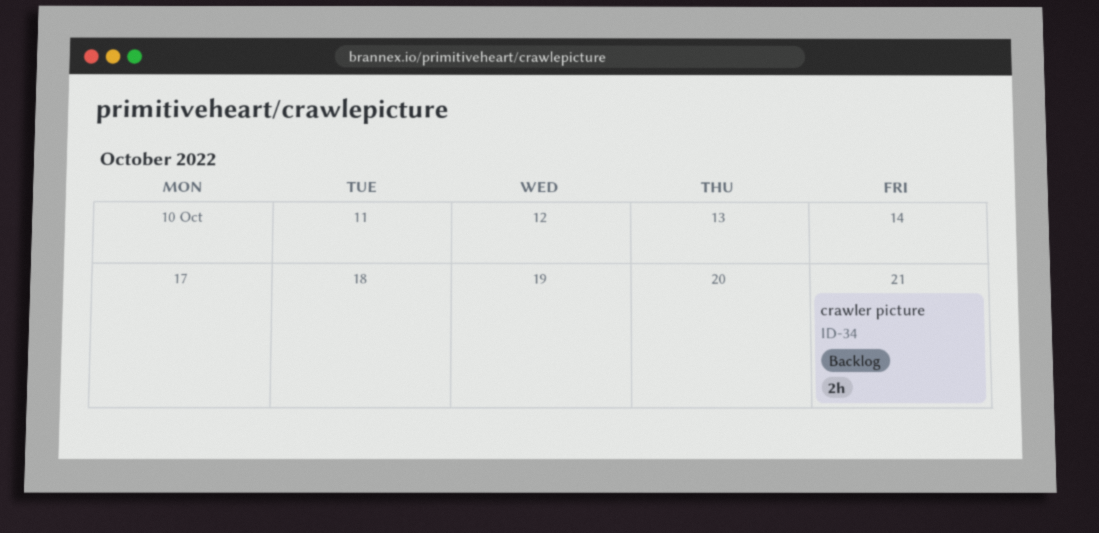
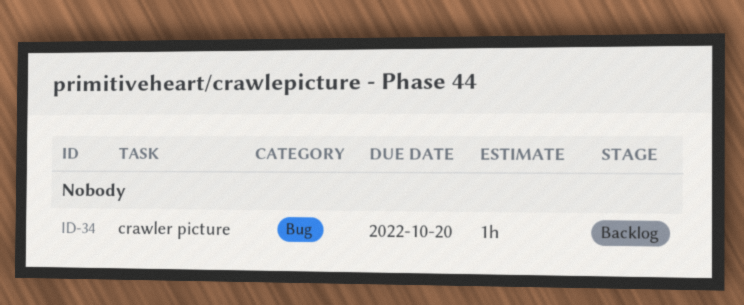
ID-34, estimate: 2h -> 1h
ID-34, due: Oct 21 -> Oct 20

